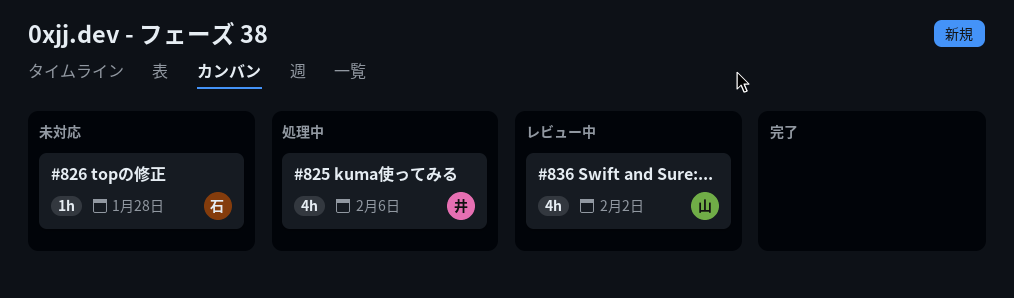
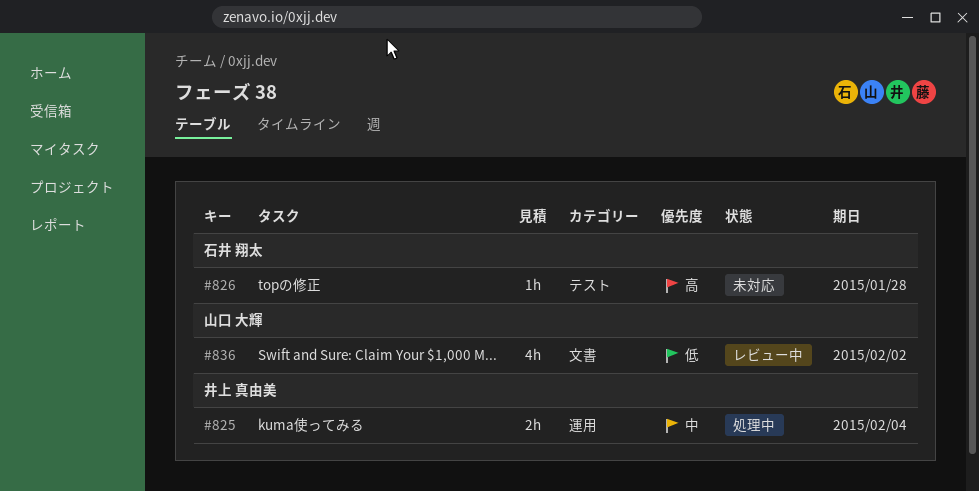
#825, estimate: 4h -> 2h
#825, due: Feb 6 -> Feb 4

